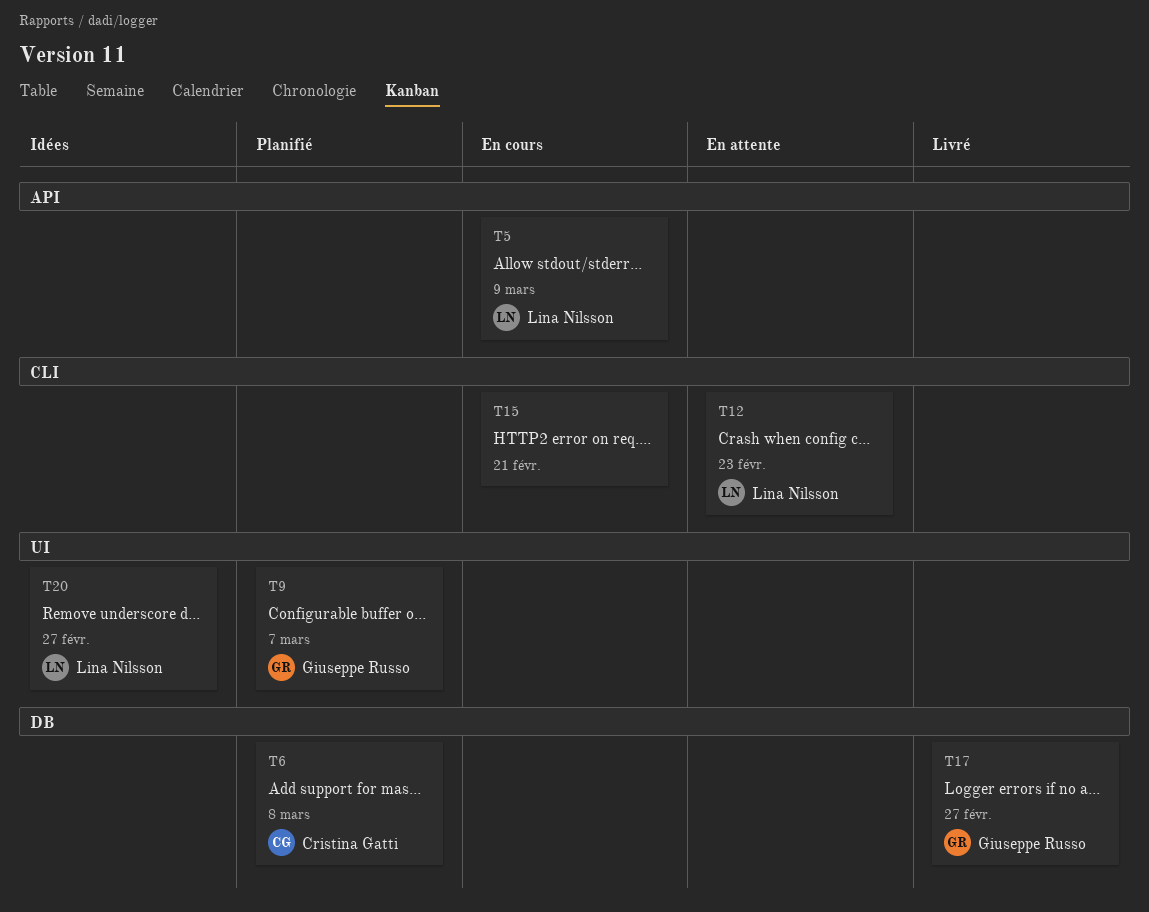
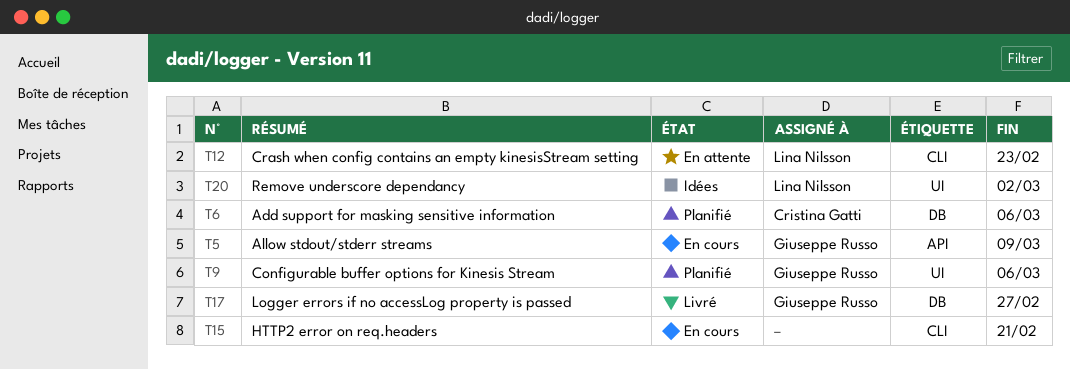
T5, owner: Lina Nilsson -> Giuseppe Russo
T6, due: Mar 8 -> Mar 6
T9, due: Mar 7 -> Mar 6
T20, due: Feb 27 -> Mar 2

